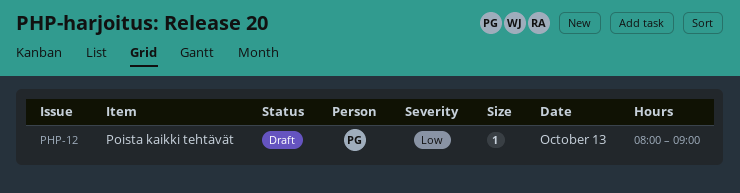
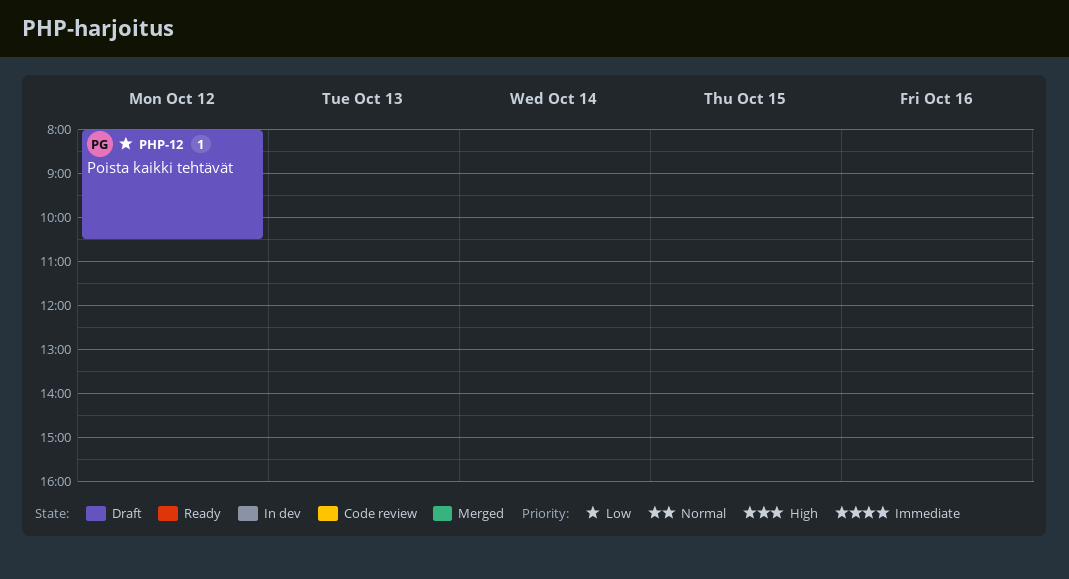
PHP-12, day: Oct 13 -> Oct 12
PHP-12, ends: 09:00 -> 10:30

